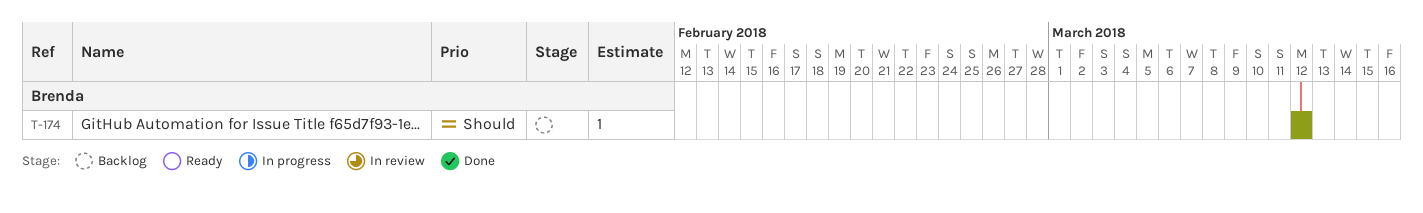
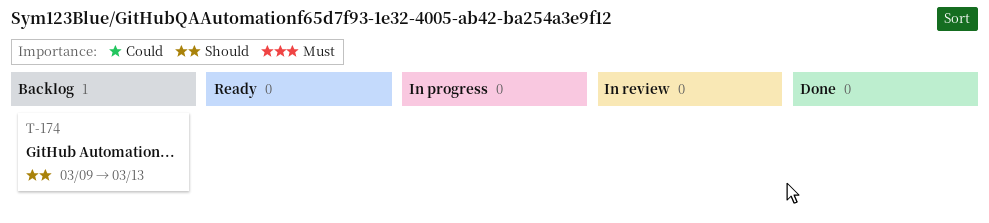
T-174, start: Mar 12 -> Mar 9
T-174, due: Mar 12 -> Mar 13

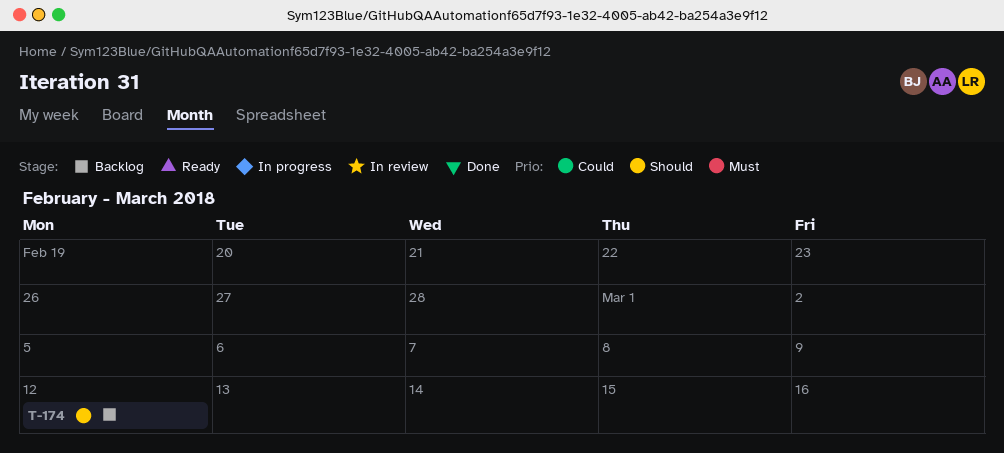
T-174, due: Mar 13 -> Mar 12

